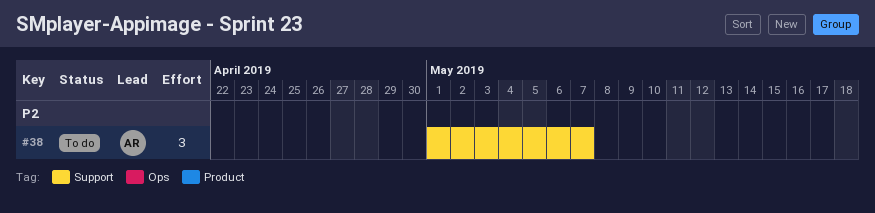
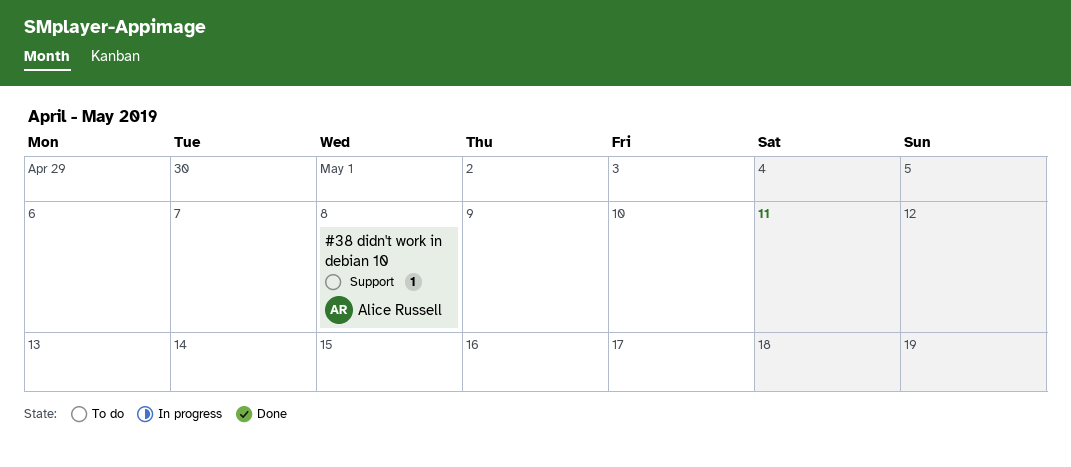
#38, estimate: 3 -> 1
#38, due: May 7 -> May 8

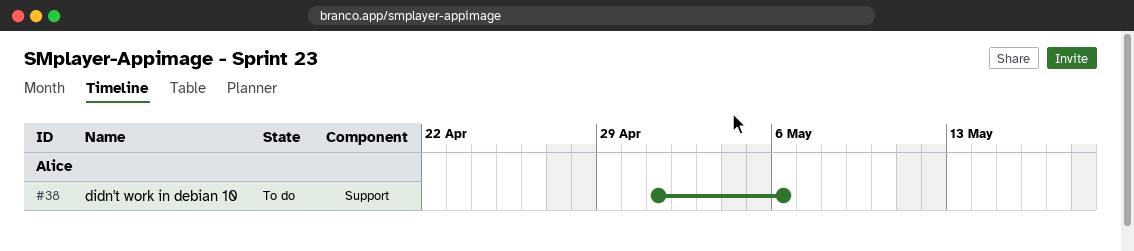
#38, due: May 8 -> May 6

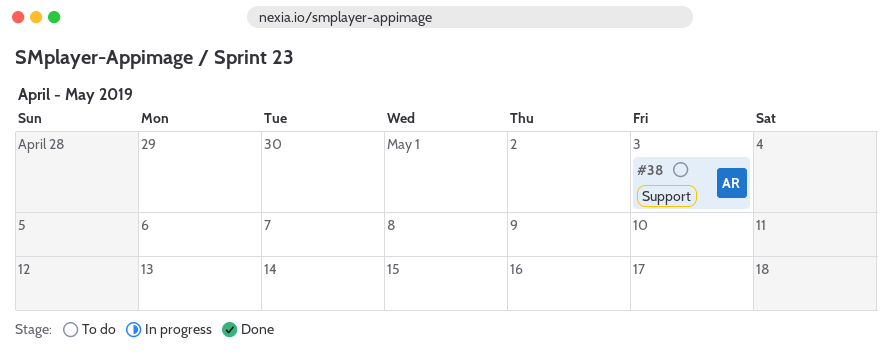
#38, due: May 6 -> May 3

